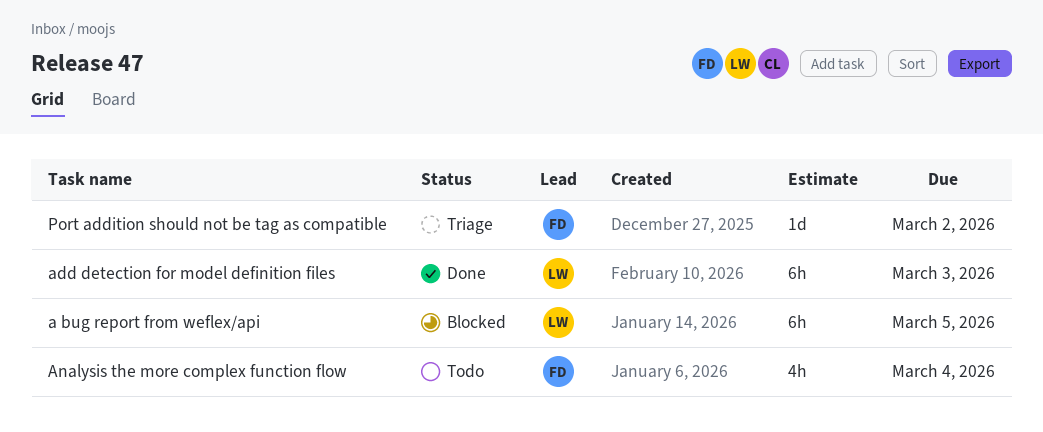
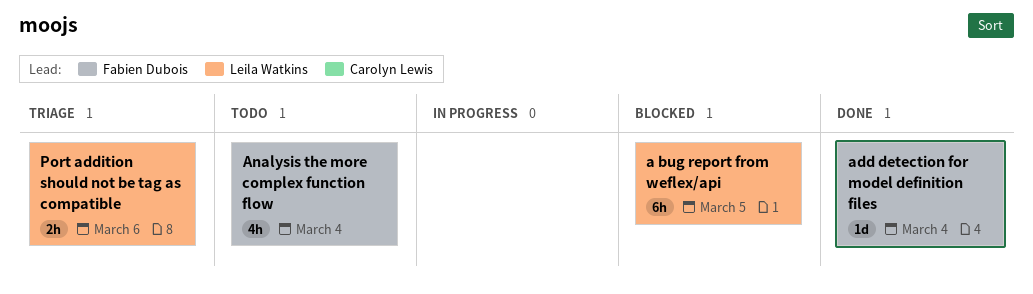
add detection for model definition files, owner: Leila Watkins -> Fabien Dubois
add detection for model definition files, estimate: 6h -> 1d
add detection for model definition files, due: Mar 3 -> Mar 4
Port addition should not be tag as compatible, owner: Fabien Dubois -> Leila Watkins
Port addition should not be tag as compatible, estimate: 1d -> 2h
Port addition should not be tag as compatible, due: Mar 2 -> Mar 6

